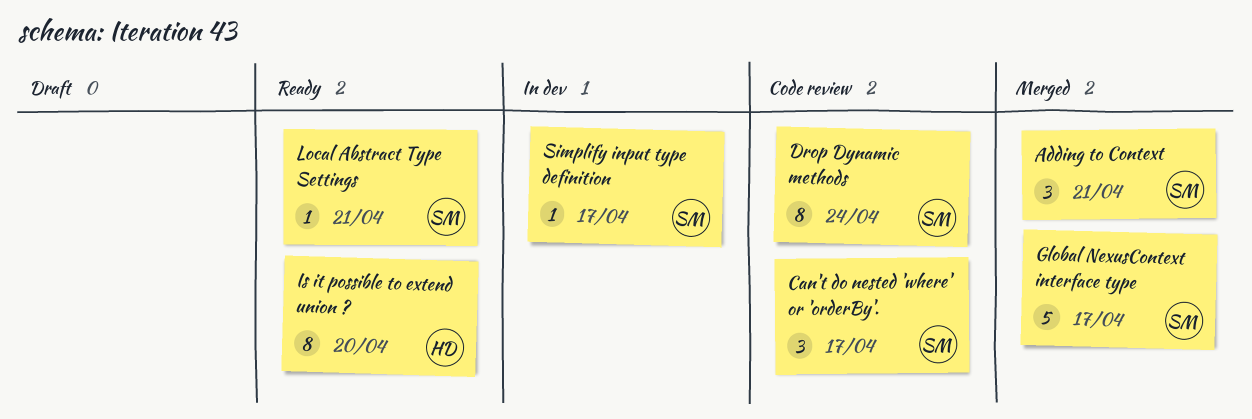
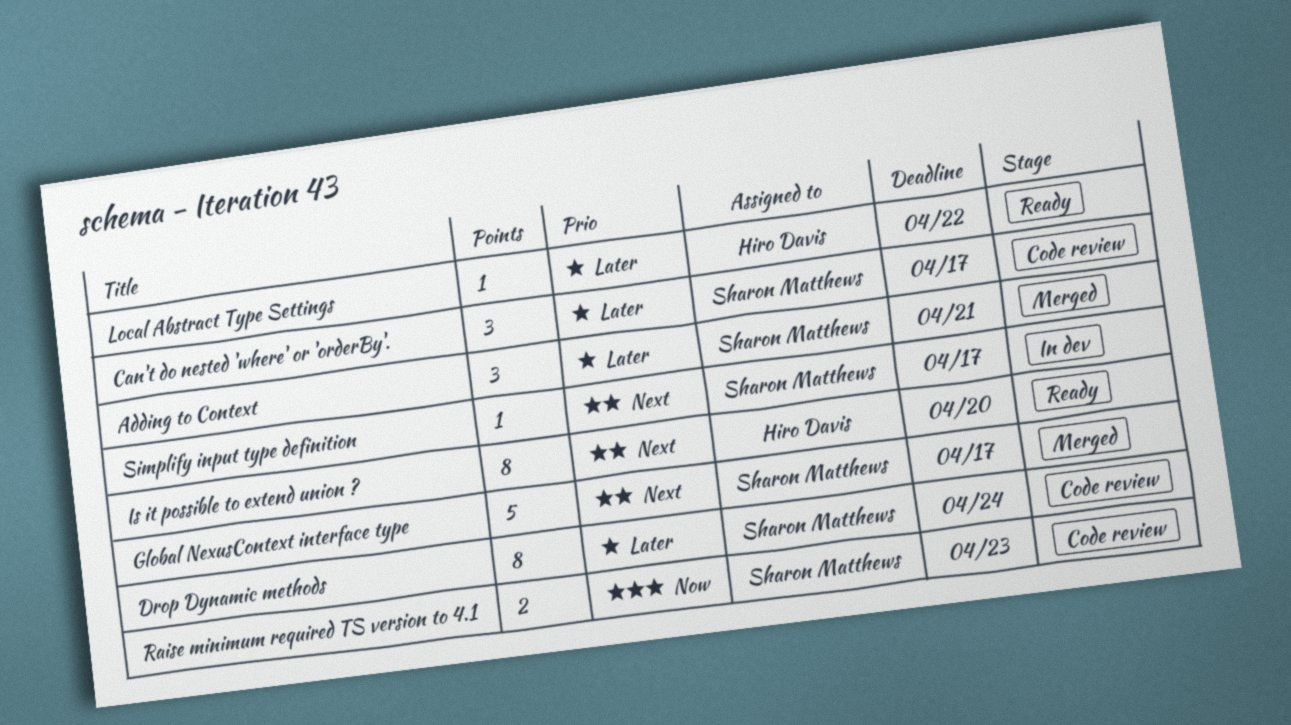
Local Abstract Type Settings, owner: Sharon Matthews -> Hiro Davis
Local Abstract Type Settings, due: Apr 21 -> Apr 22
Raise minimum required TS version to 4.1: none -> present

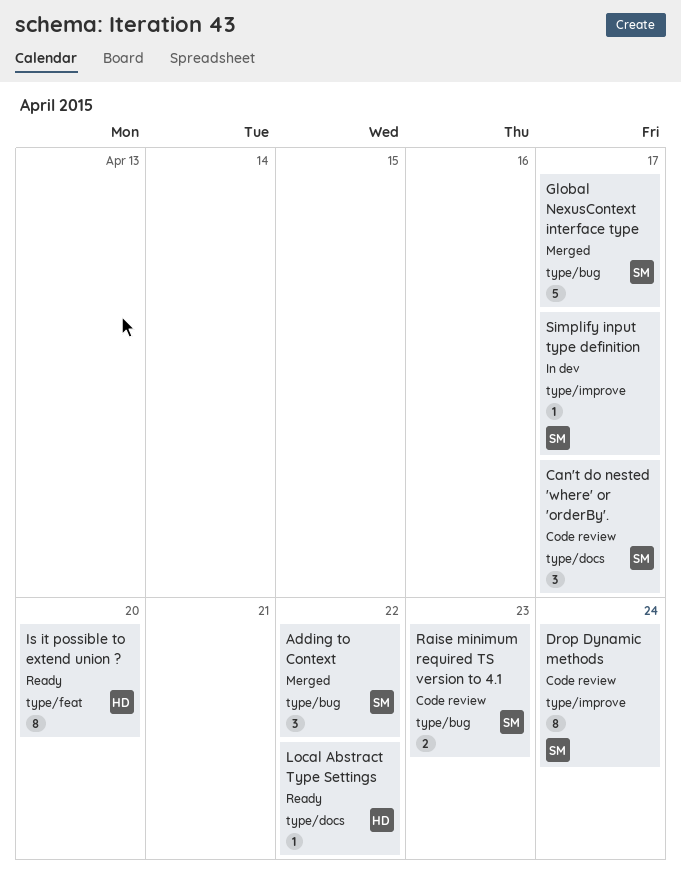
Adding to Context, due: Apr 21 -> Apr 22

